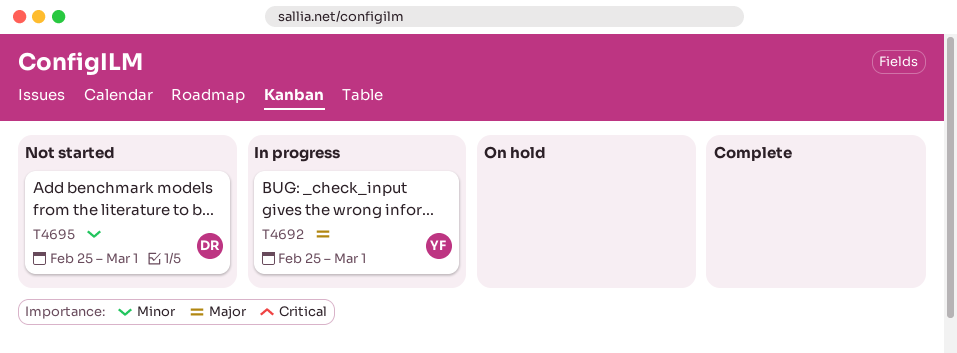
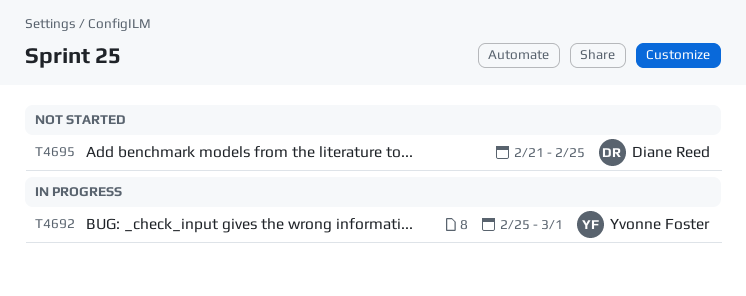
T4695, start: Feb 25 -> Feb 21
T4695, due: Mar 1 -> Feb 25

